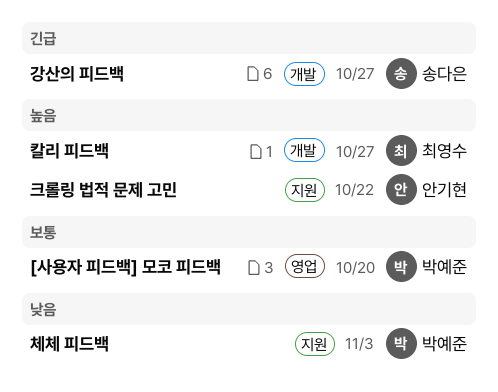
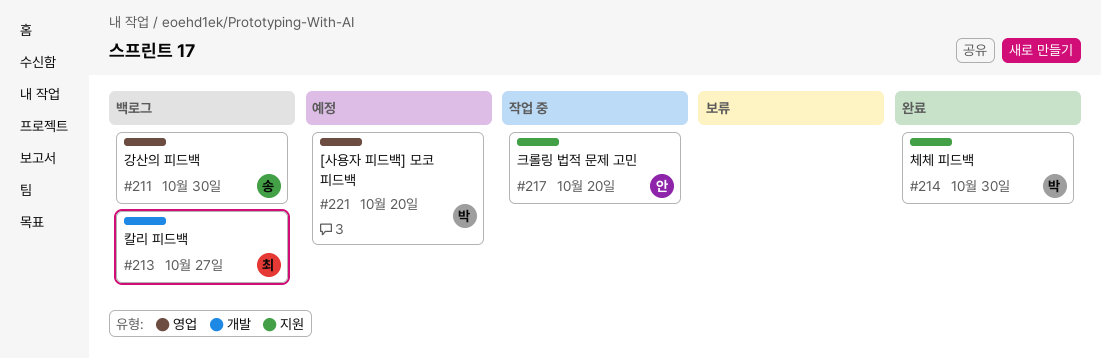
강산의 피드백, label: 개발 -> 영업
강산의 피드백, due: Oct 27 -> Oct 30
체체 피드백, due: Nov 3 -> Oct 30
크롤링 법적 문제 고민, due: Oct 22 -> Oct 20

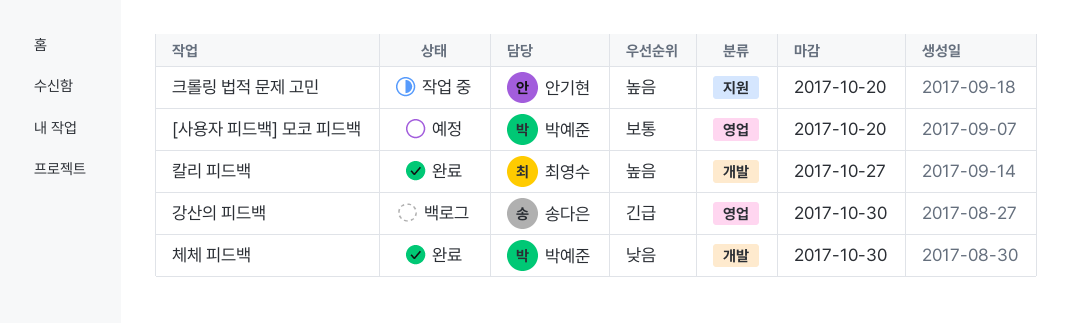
체체 피드백, label: 지원 -> 개발
칼리 피드백, status: 백로그 -> 완료

